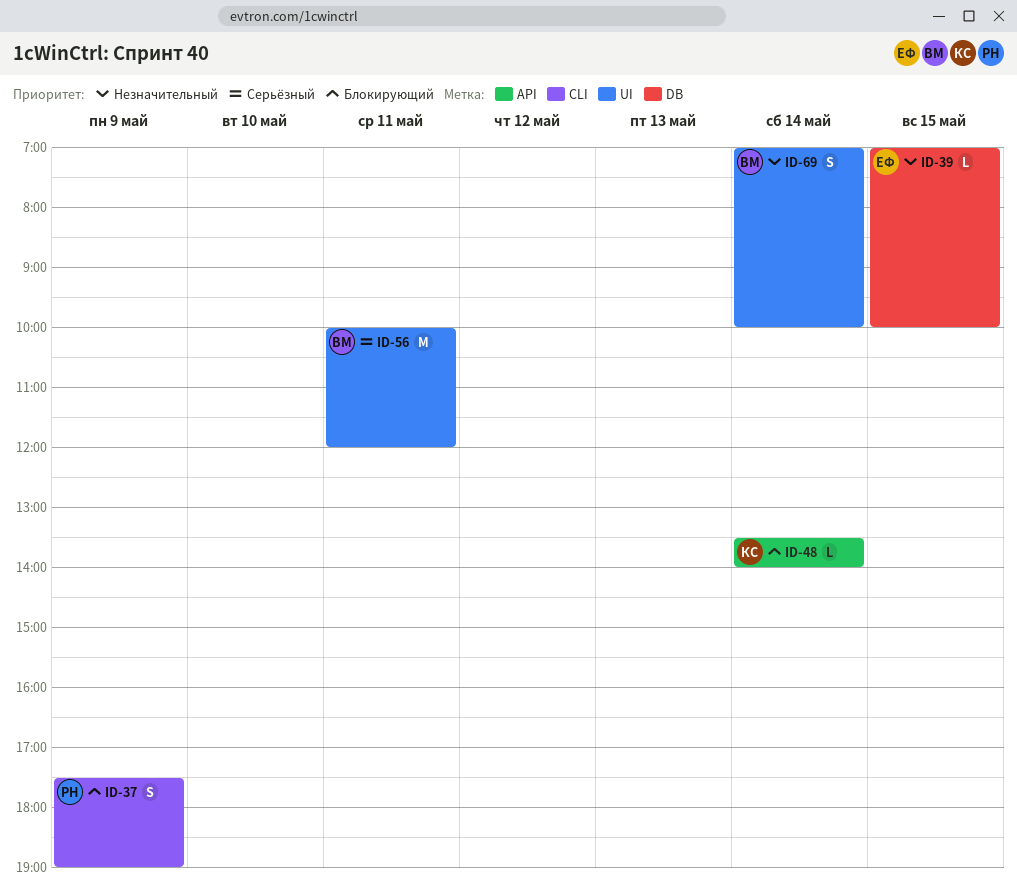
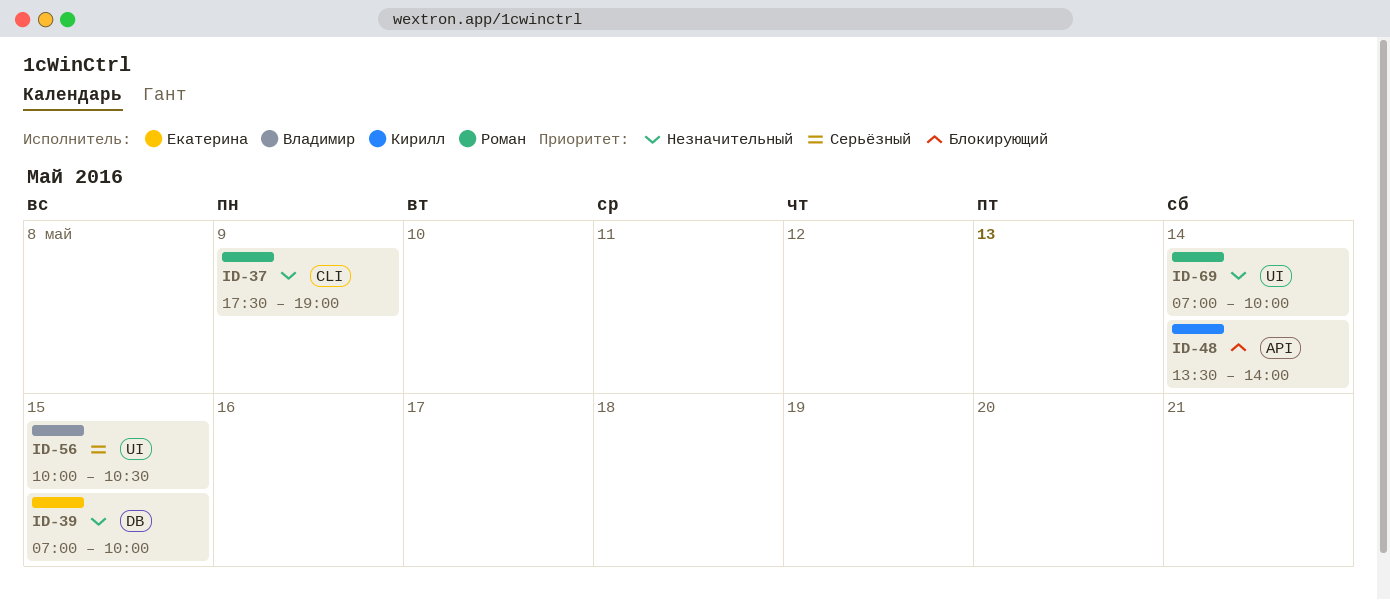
ID-37, priority: Блокирующий -> Незначительный
ID-56, day: May 11 -> May 15
ID-56, ends: 12:00 -> 10:30
ID-69, owner: Владимир -> Роман

